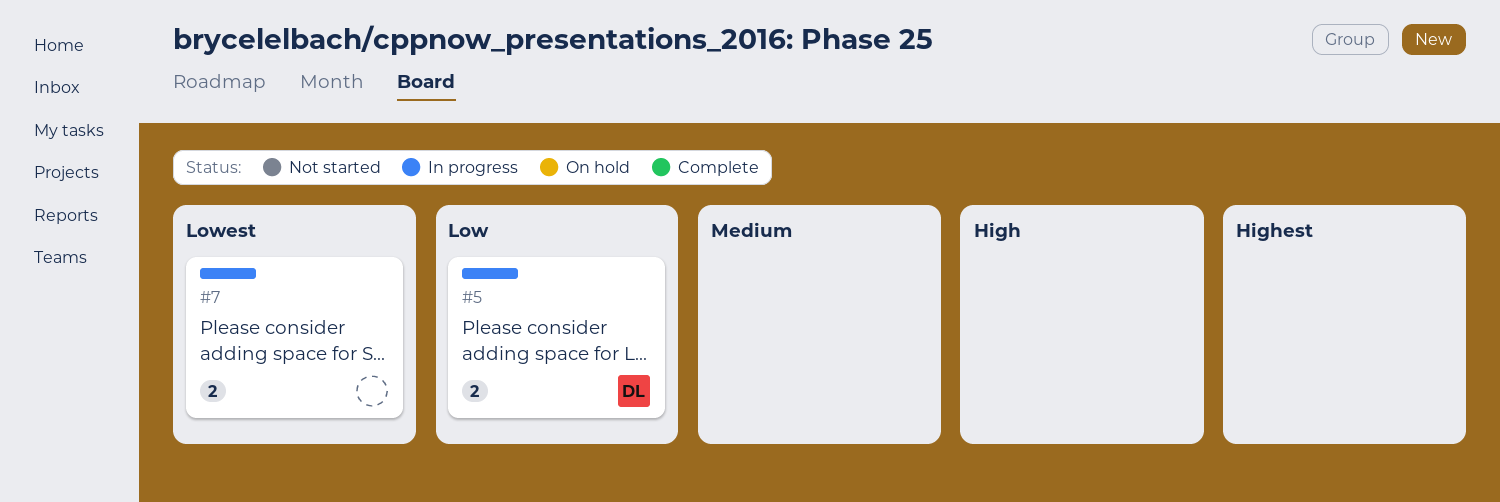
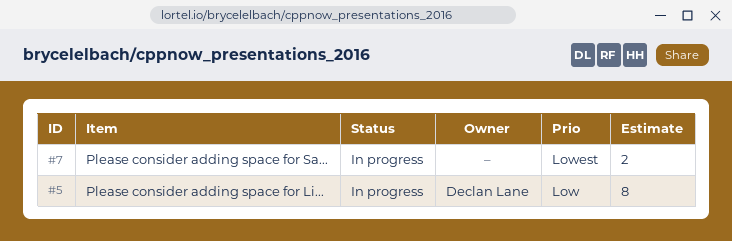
#5, estimate: 2 -> 8

